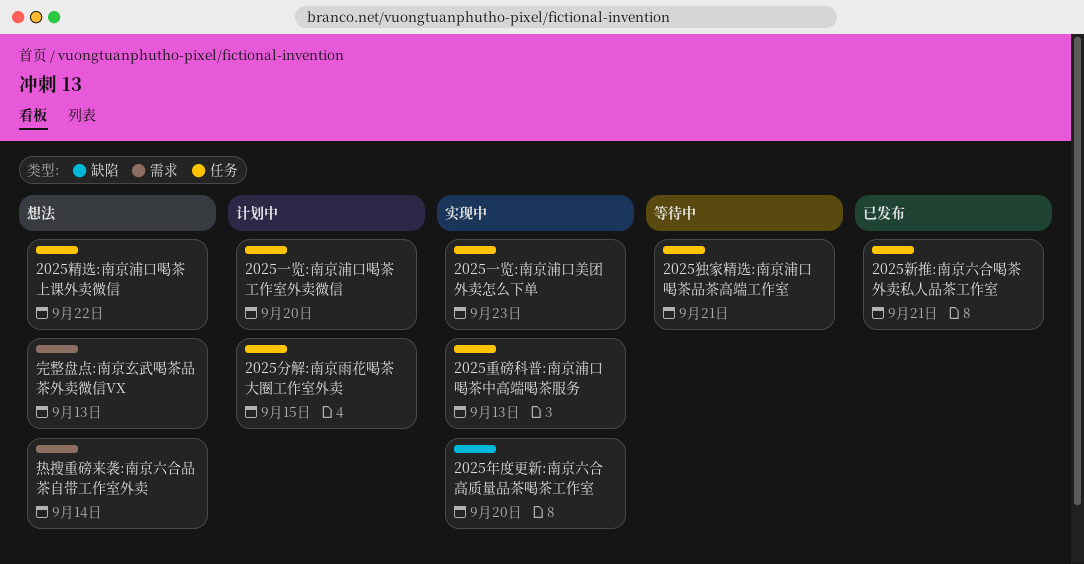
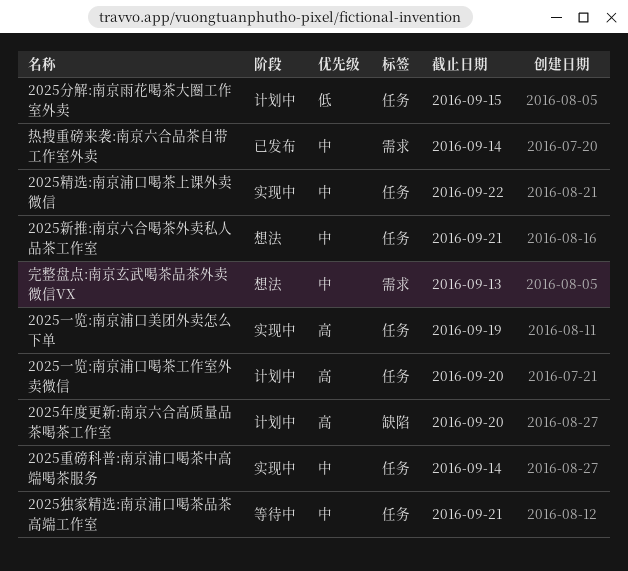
2025一览:南京浦口美团外卖怎么下单, due: Sep 23 -> Sep 19
2025年度更新:南京六合高质量品茶喝茶工作室, status: 实现中 -> 计划中
2025新推:南京六合喝茶外卖私人品茶工作室, status: 已发布 -> 想法
2025精选:南京浦口喝茶上课外卖微信, status: 想法 -> 实现中
2025重磅科普:南京浦口喝茶中高端喝茶服务, due: Sep 13 -> Sep 14
热搜重磅来袭:南京六合品茶自带工作室外卖, status: 想法 -> 已发布

